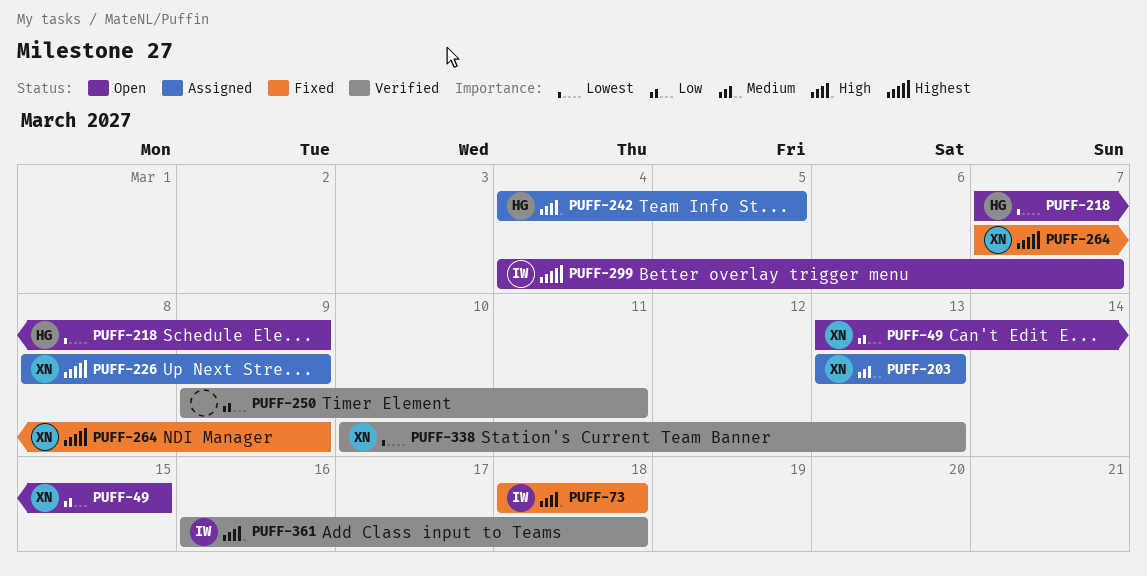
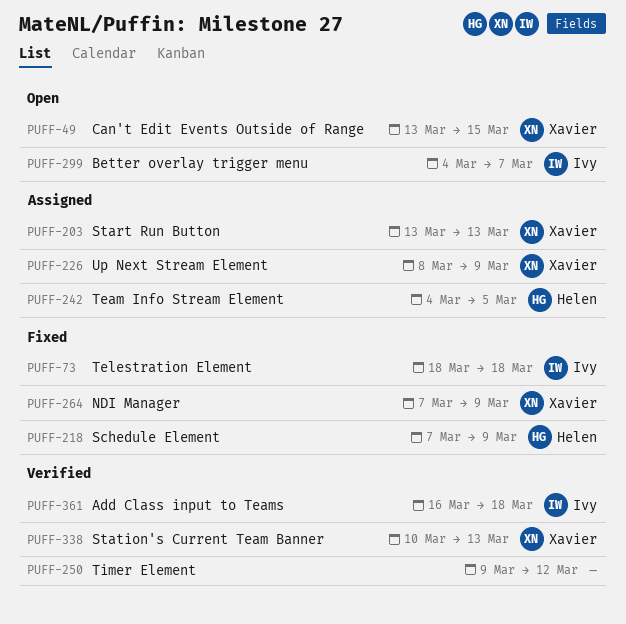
PUFF-218, status: Open -> Fixed
PUFF-250, due: Mar 11 -> Mar 12

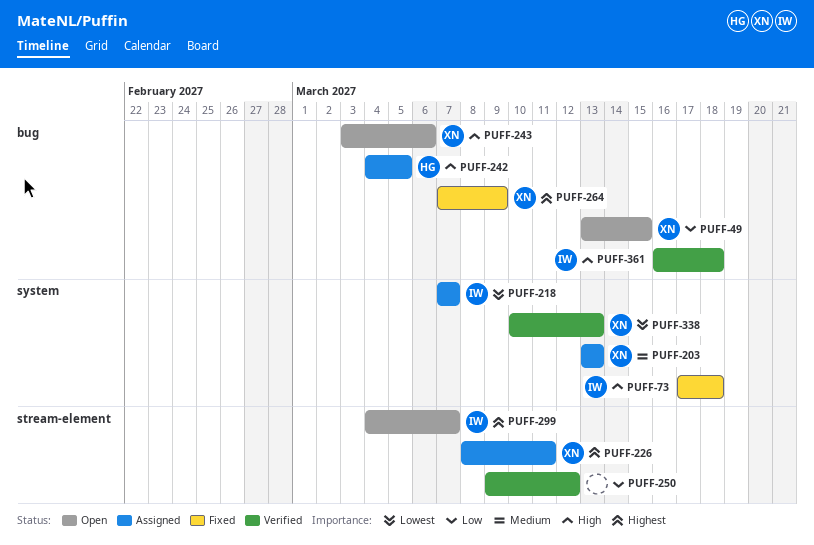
PUFF-73, start: Mar 18 -> Mar 17
PUFF-218, status: Fixed -> Assigned
PUFF-218, owner: Helen -> Ivy
PUFF-218, due: Mar 9 -> Mar 7
PUFF-226, due: Mar 9 -> Mar 11
PUFF-243: none -> present

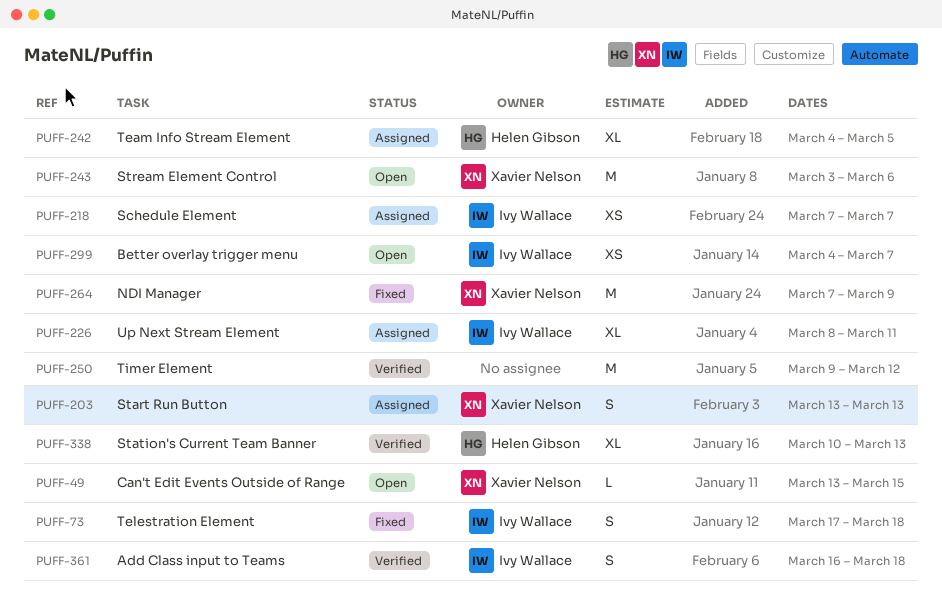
PUFF-226, owner: Xavier Nelson -> Ivy Wallace
PUFF-338, owner: Xavier Nelson -> Helen Gibson

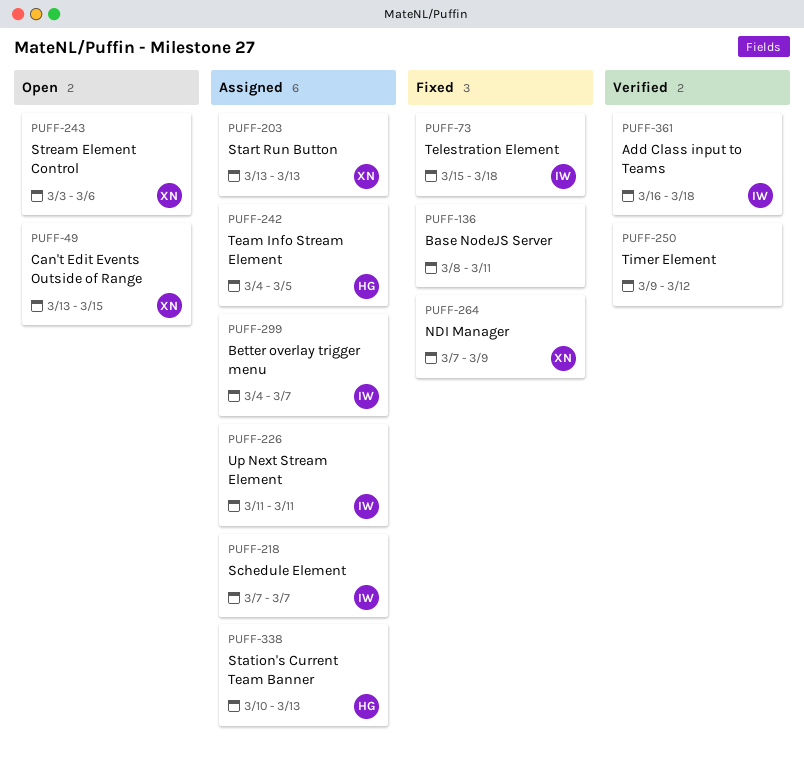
PUFF-73, start: Mar 17 -> Mar 15
PUFF-136: none -> present
PUFF-226, start: Mar 8 -> Mar 11
PUFF-299, status: Open -> Assigned
PUFF-338, status: Verified -> Assigned

